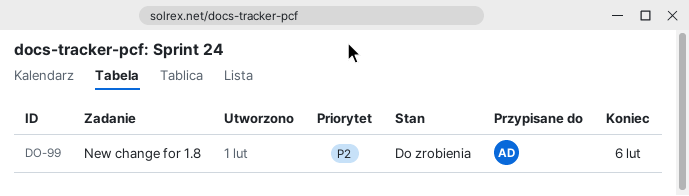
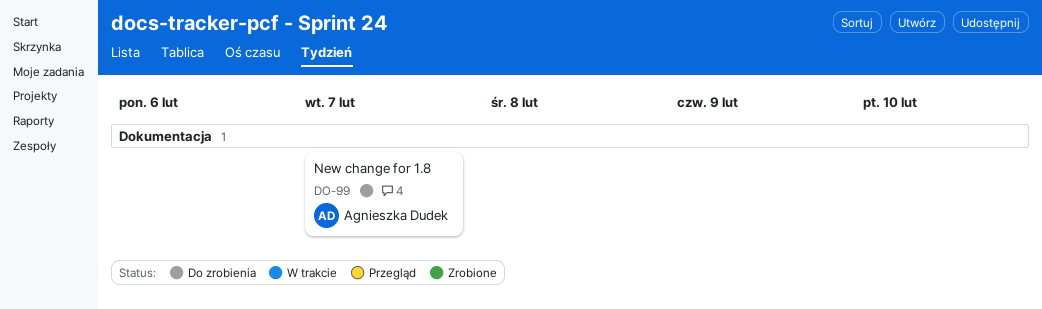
DO-99, due: Feb 6 -> Feb 7

